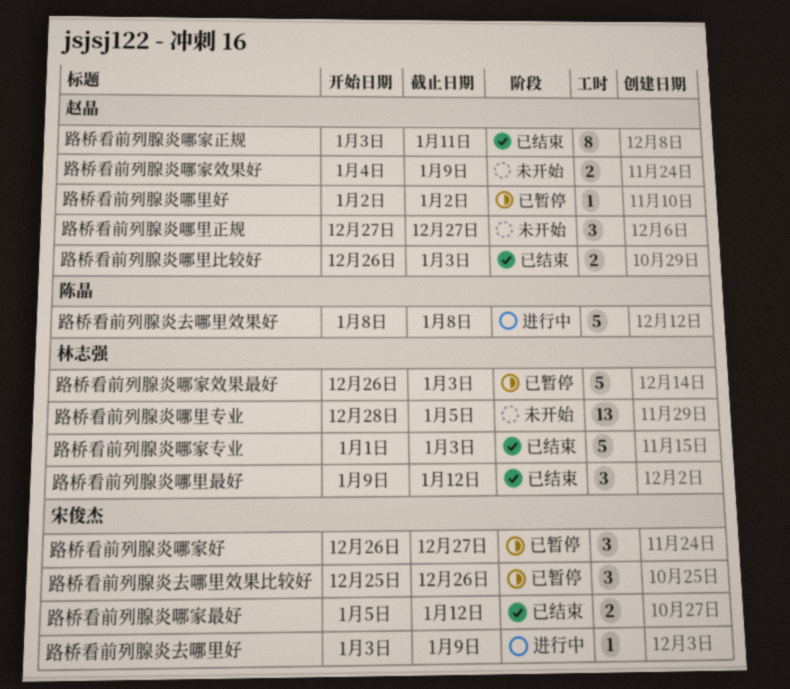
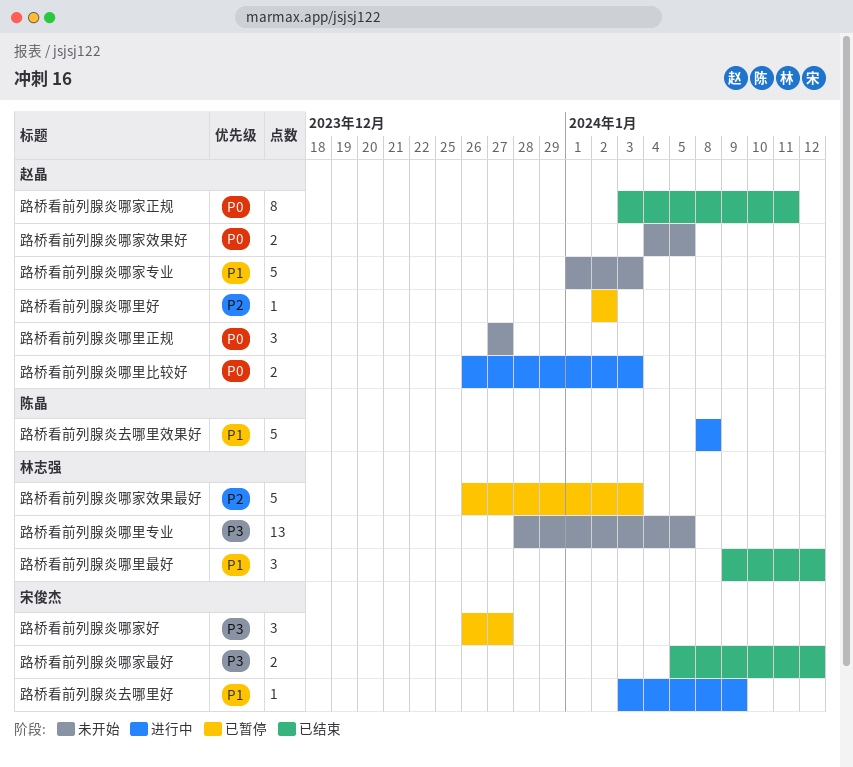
路桥看前列腺炎去哪里效果比较好: present -> none
路桥看前列腺炎哪家专业, status: 已结束 -> 未开始
路桥看前列腺炎哪家专业, owner: 林志强 -> 赵晶
路桥看前列腺炎哪家效果好, due: Jan 9 -> Jan 5
路桥看前列腺炎哪里比较好, status: 已结束 -> 进行中

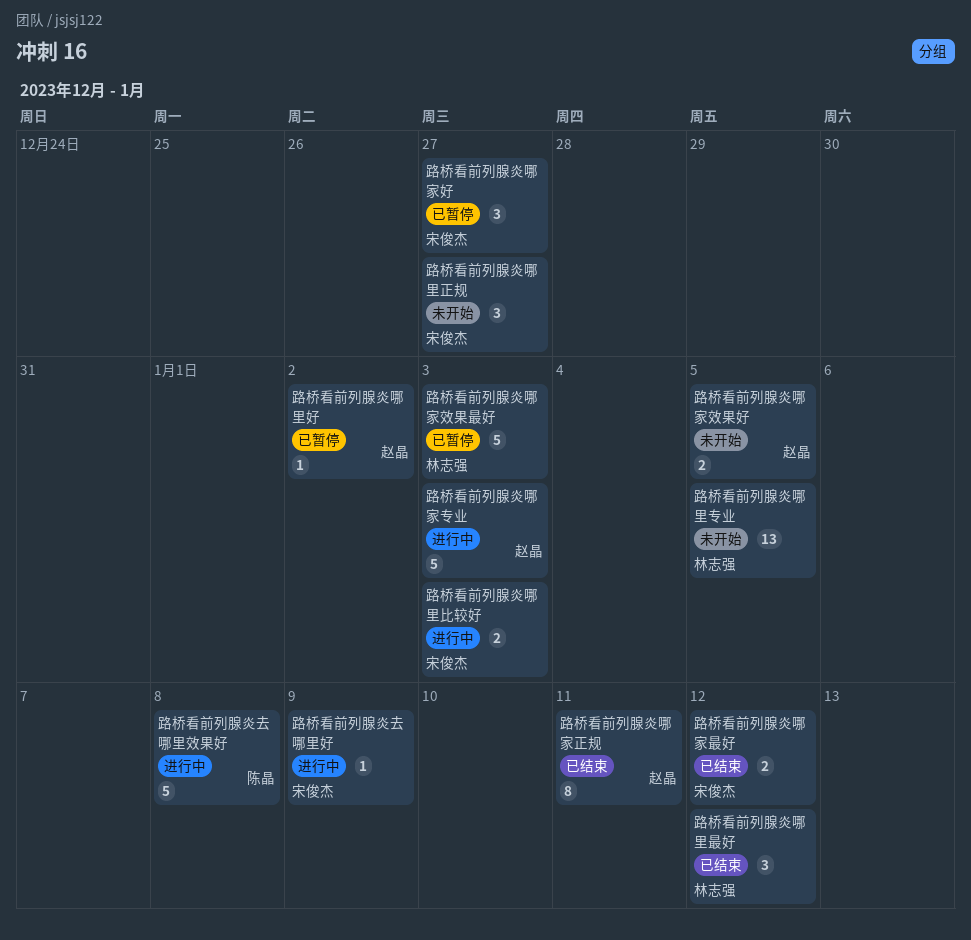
路桥看前列腺炎哪家专业, status: 未开始 -> 进行中
路桥看前列腺炎哪里正规, owner: 赵晶 -> 宋俊杰
路桥看前列腺炎哪里比较好, owner: 赵晶 -> 宋俊杰

